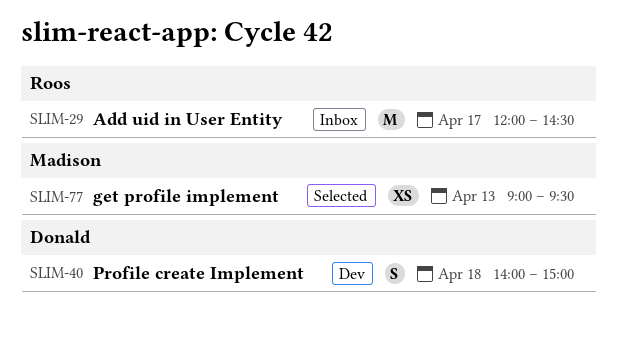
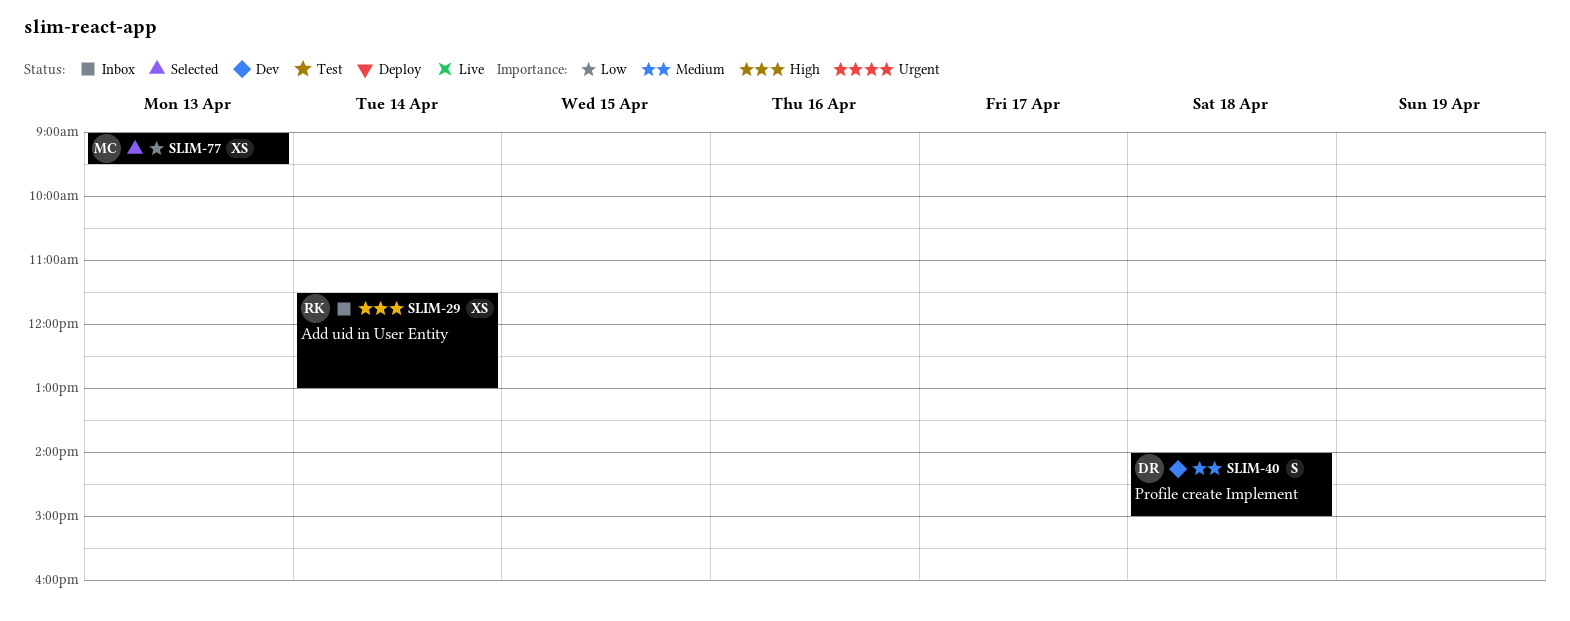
SLIM-29, estimate: M -> XS
SLIM-29, day: Apr 17 -> Apr 14
SLIM-29, begins: 12:00 -> 11:30
SLIM-29, ends: 14:30 -> 13:00

